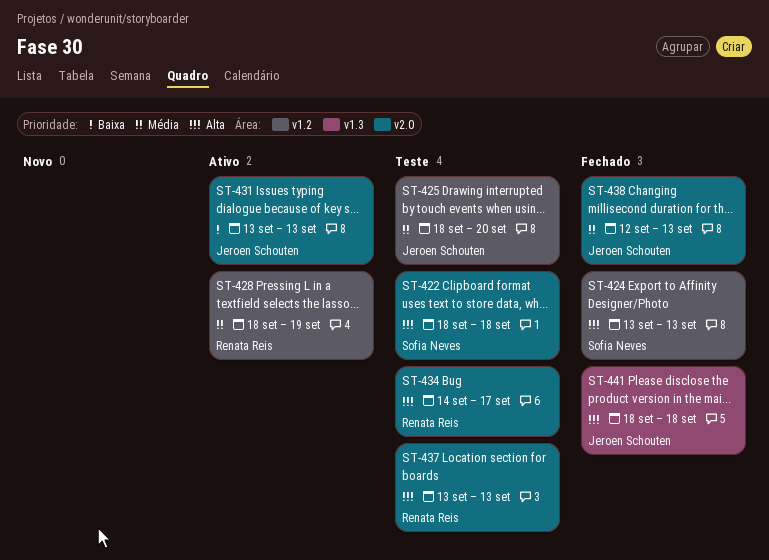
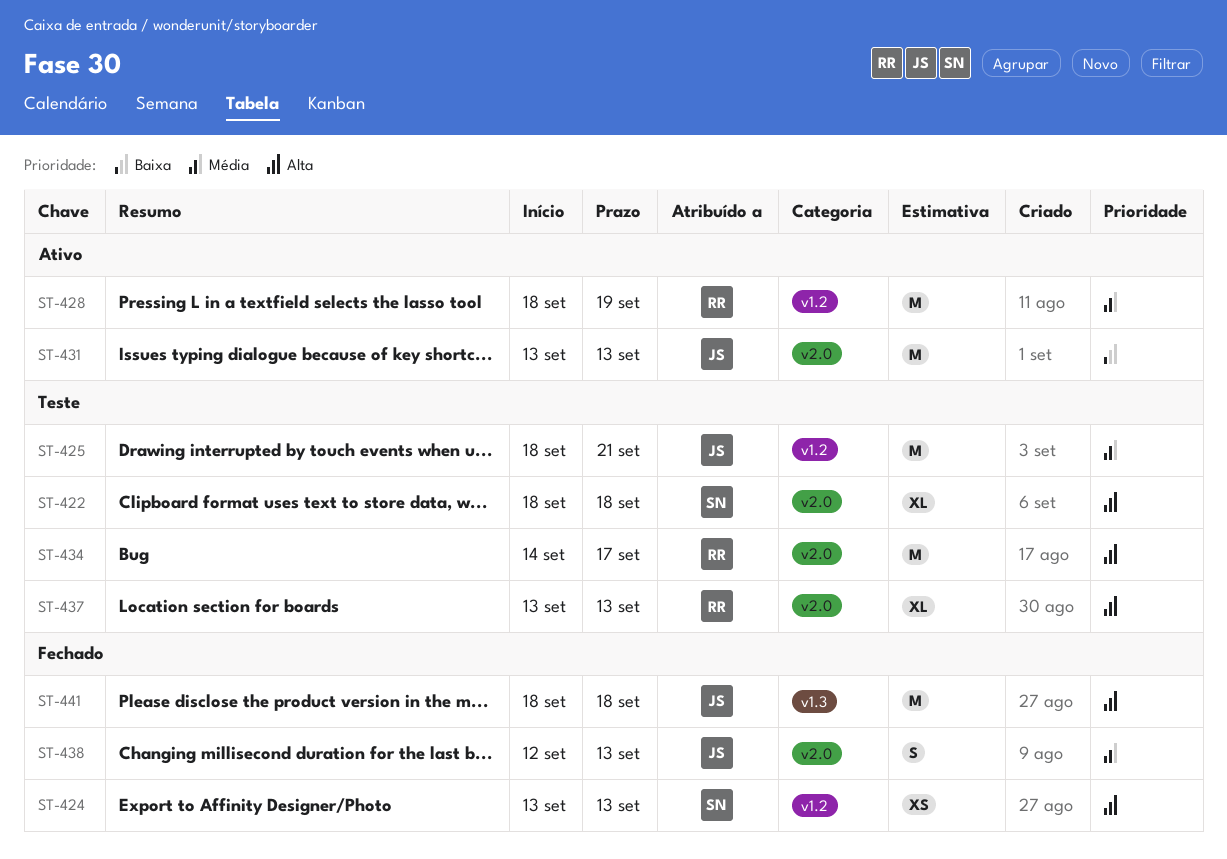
ST-425, due: Sep 20 -> Sep 21

